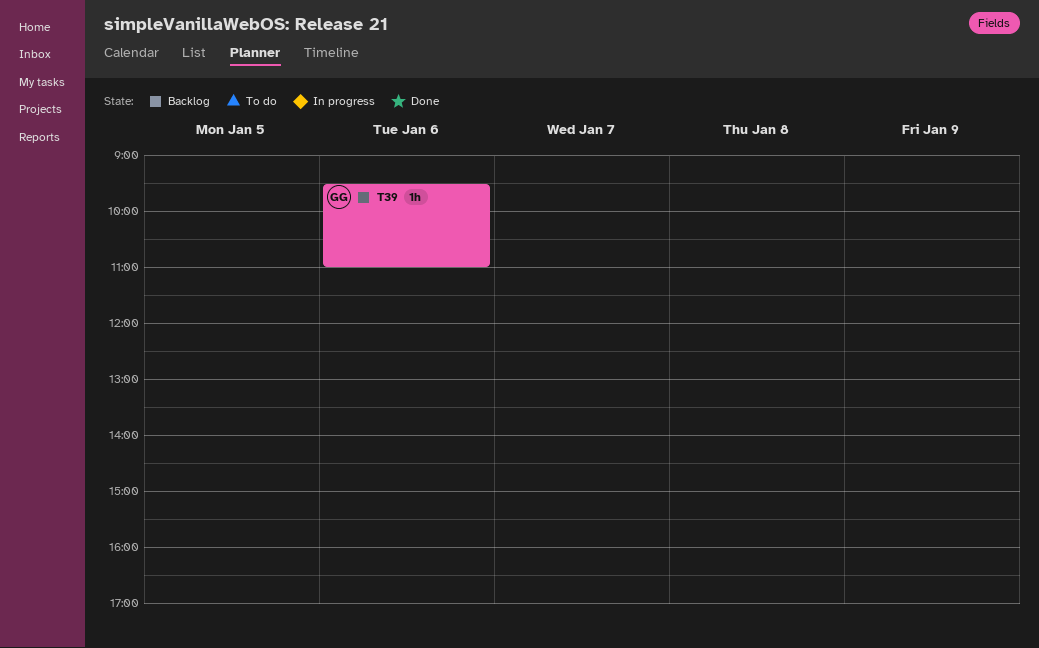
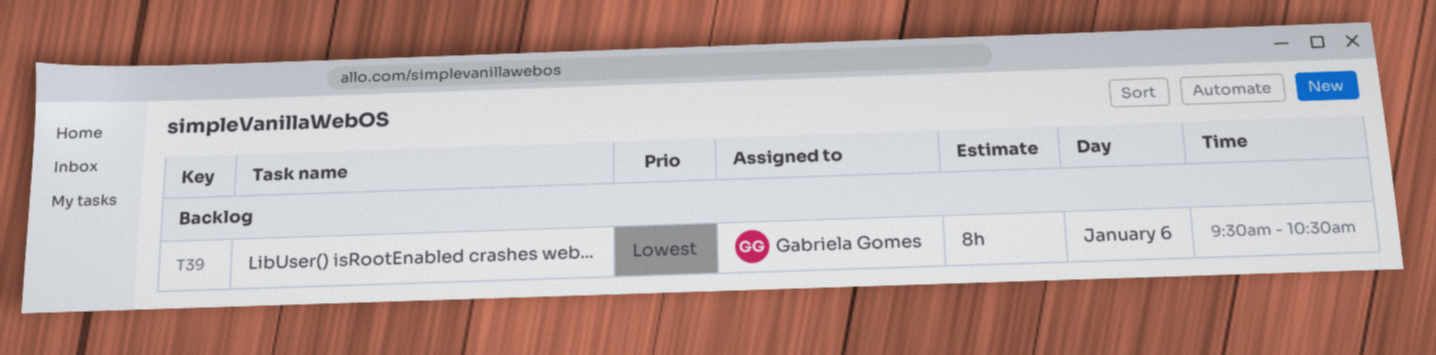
T39, estimate: 1h -> 8h
T39, ends: 11:00 -> 10:30

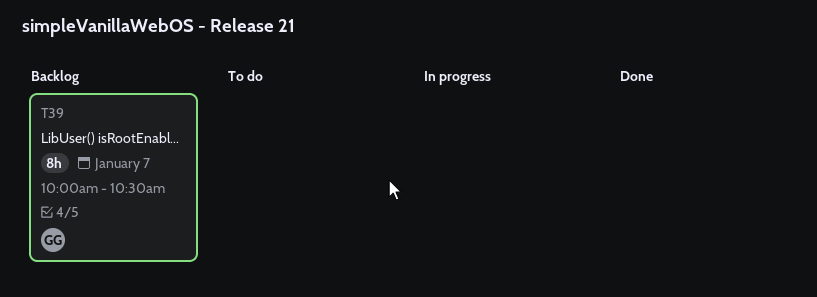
T39, day: Jan 6 -> Jan 7
T39, begins: 09:30 -> 10:00

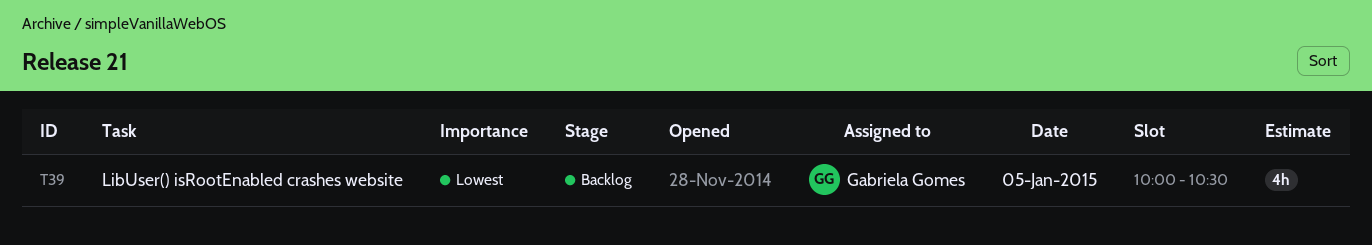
T39, estimate: 8h -> 4h
T39, day: Jan 7 -> Jan 5

